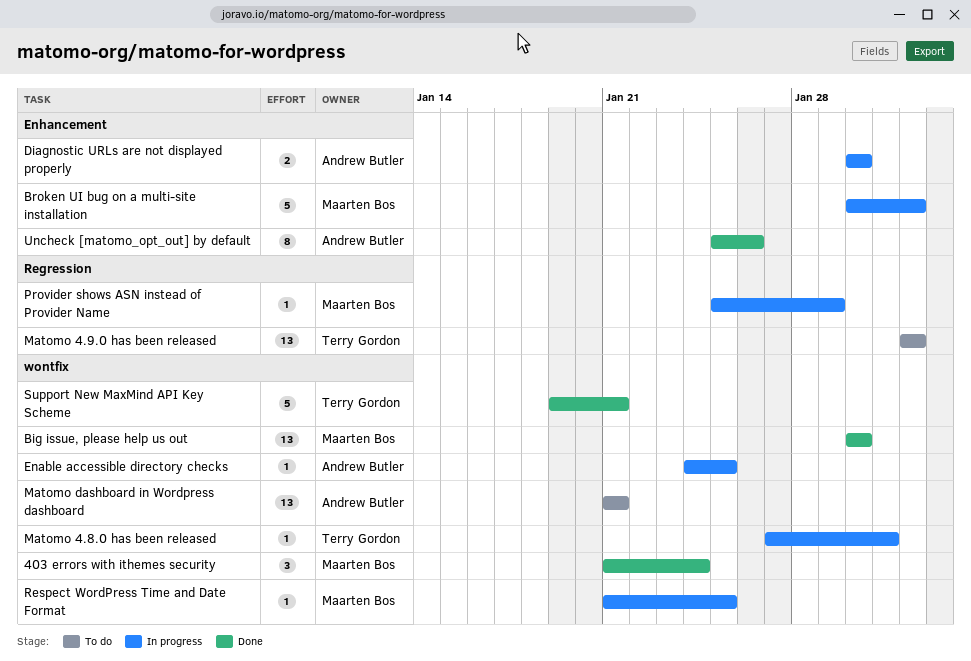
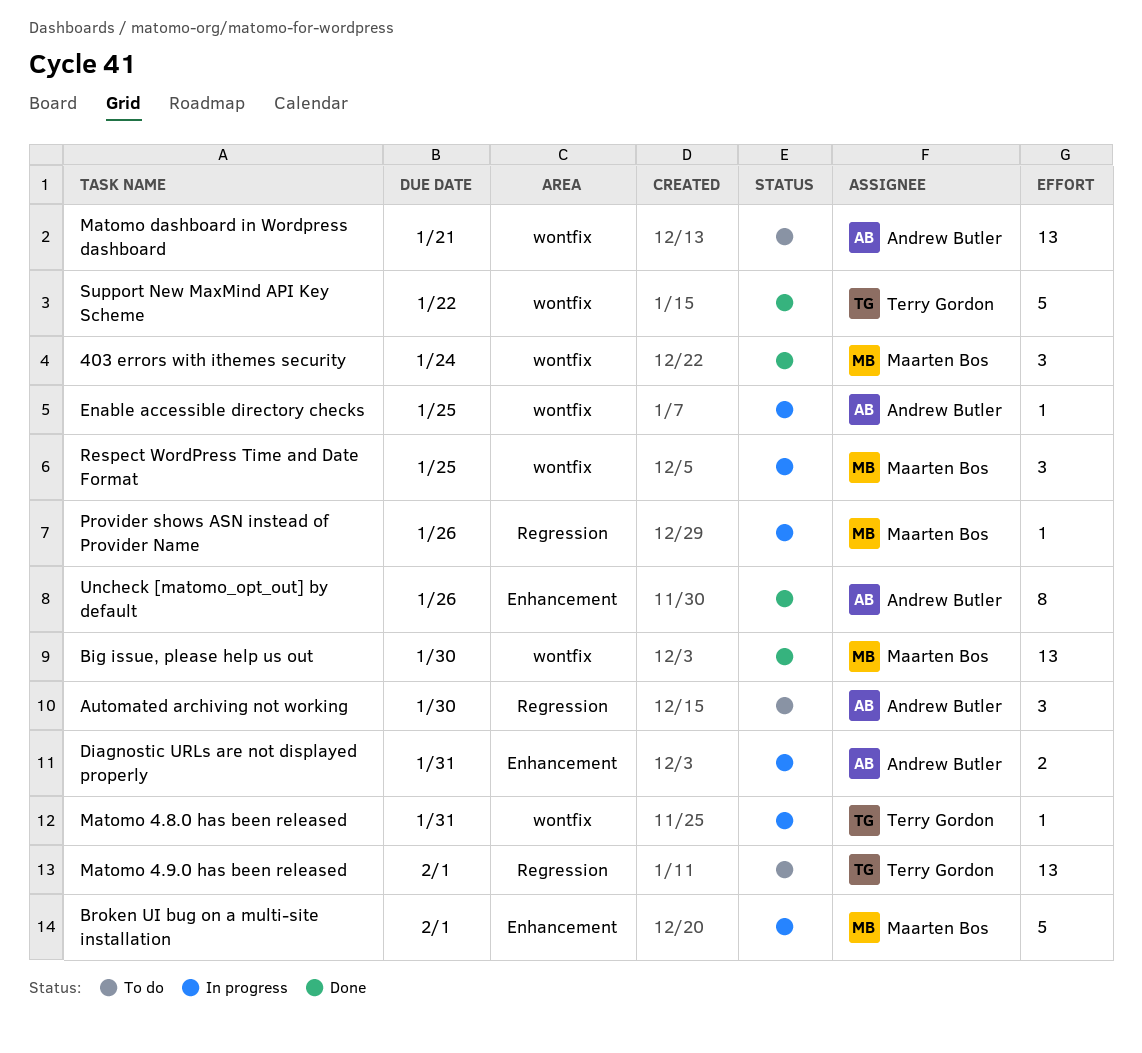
Automated archiving not working: none -> present
Diagnostic URLs are not displayed properly, due: Jan 30 -> Jan 31
Provider shows ASN instead of Provider Name, due: Jan 29 -> Jan 26
Respect WordPress Time and Date Format, estimate: 1 -> 3
Support New MaxMind API Key Scheme, due: Jan 21 -> Jan 22

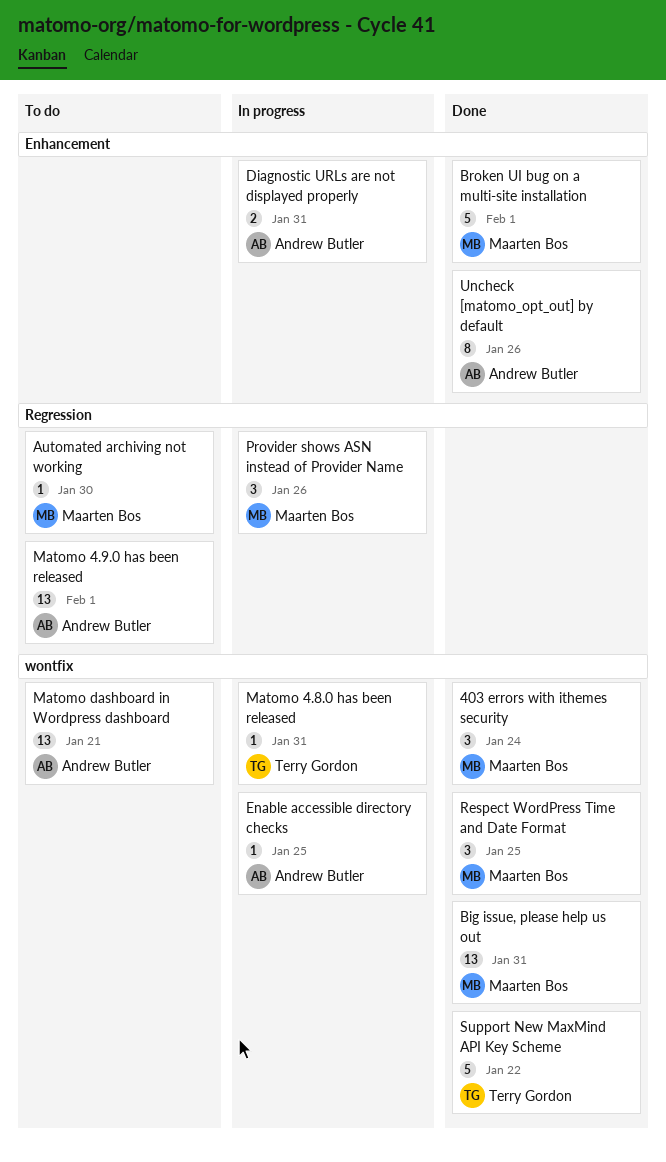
Automated archiving not working, owner: Andrew Butler -> Maarten Bos
Automated archiving not working, estimate: 3 -> 1
Big issue, please help us out, due: Jan 30 -> Jan 31
Broken UI bug on a multi-site installation, status: In progress -> Done
Matomo 4.9.0 has been released, owner: Terry Gordon -> Andrew Butler
Provider shows ASN instead of Provider Name, estimate: 1 -> 3
Respect WordPress Time and Date Format, status: In progress -> Done

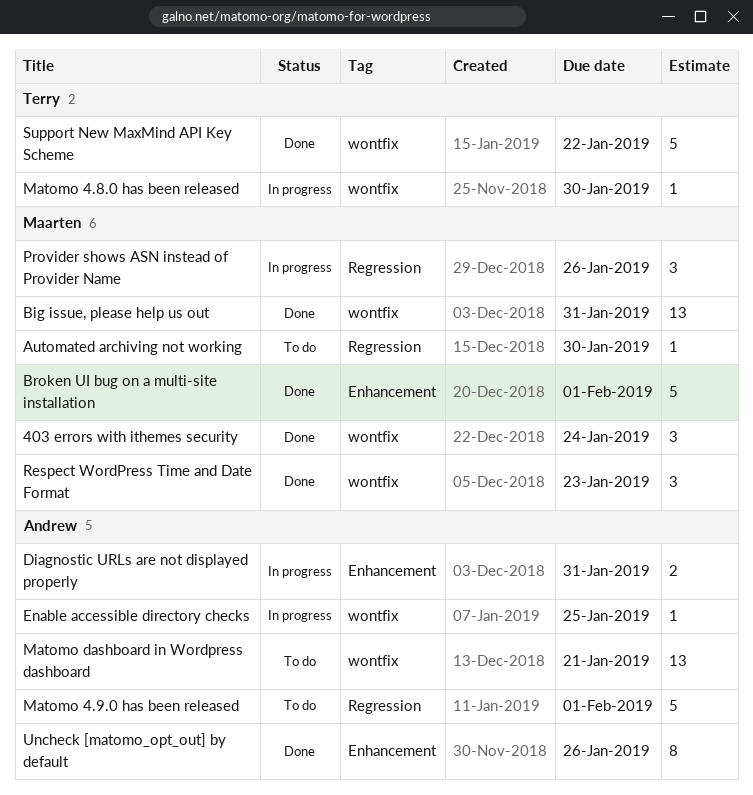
Matomo 4.8.0 has been released, due: Jan 31 -> Jan 30
Matomo 4.9.0 has been released, estimate: 13 -> 5
Respect WordPress Time and Date Format, due: Jan 25 -> Jan 23

